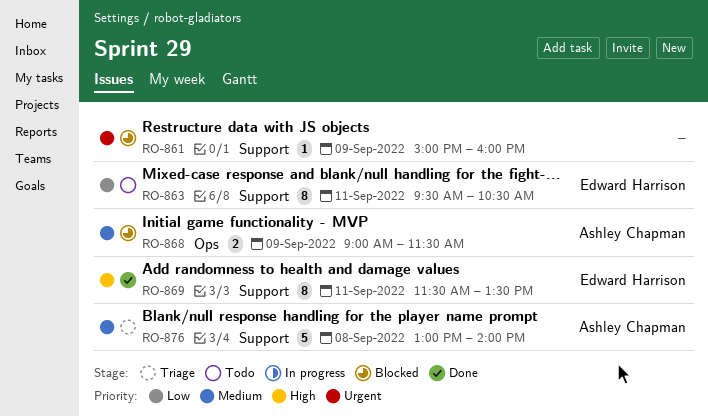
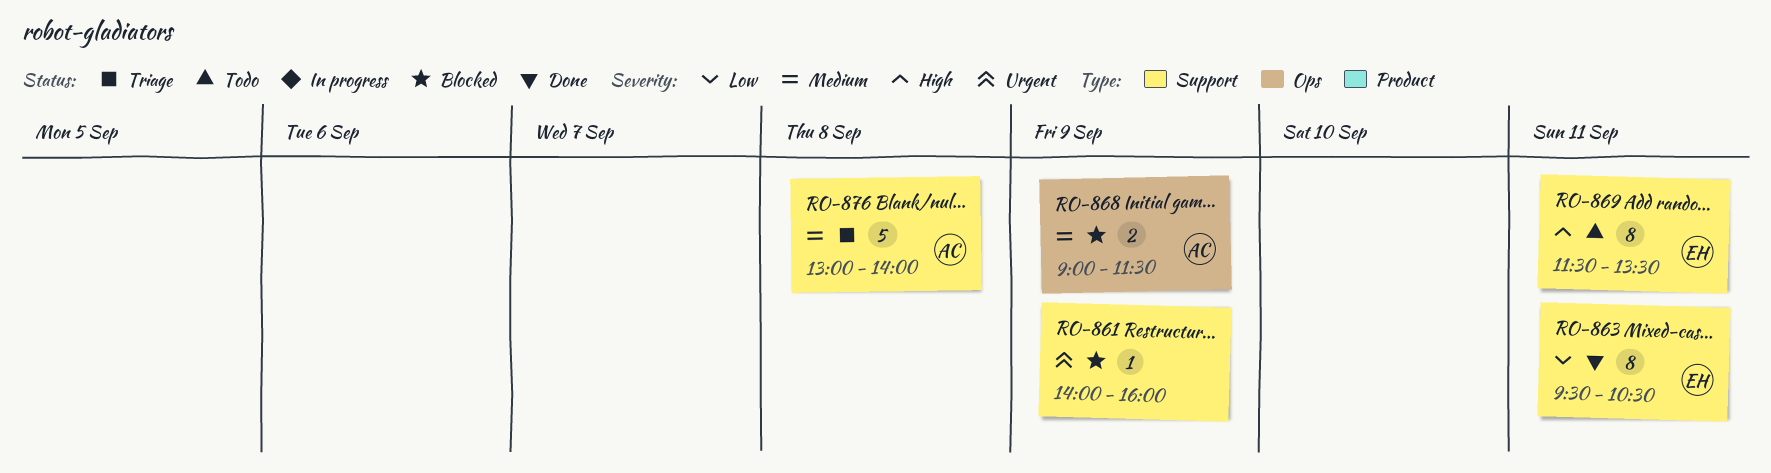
RO-861, begins: 15:00 -> 14:00
RO-863, status: Todo -> Done
RO-869, status: Done -> Todo

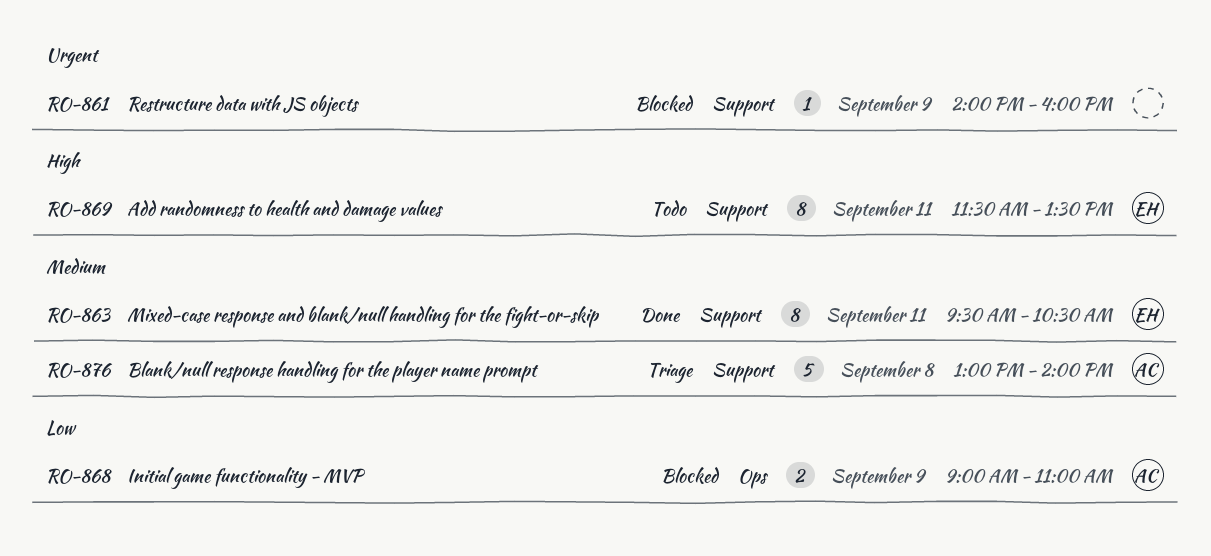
RO-863, priority: Low -> Medium
RO-868, priority: Medium -> Low
RO-868, ends: 11:30 -> 11:00

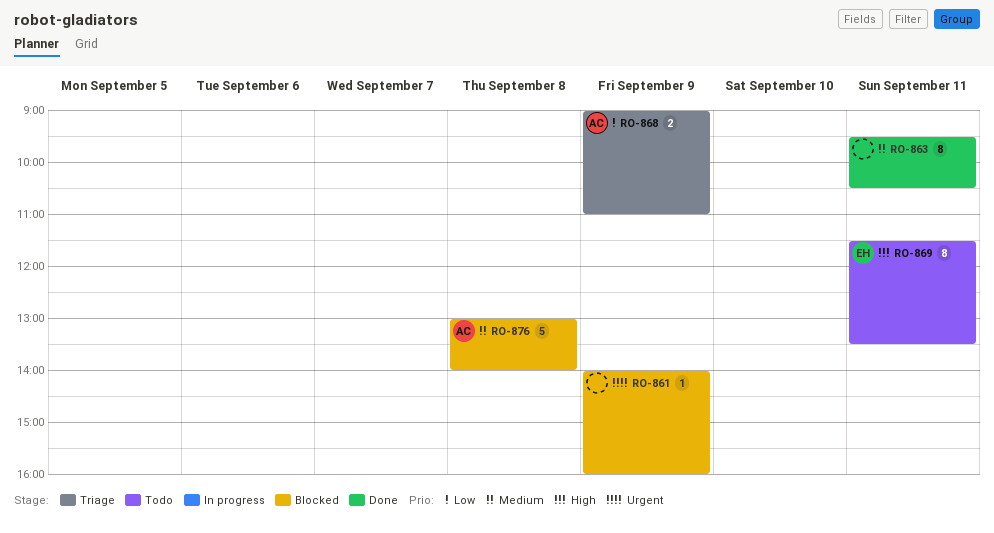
RO-863, owner: EH -> none
RO-868, status: Blocked -> Triage
RO-876, status: Triage -> Blocked

